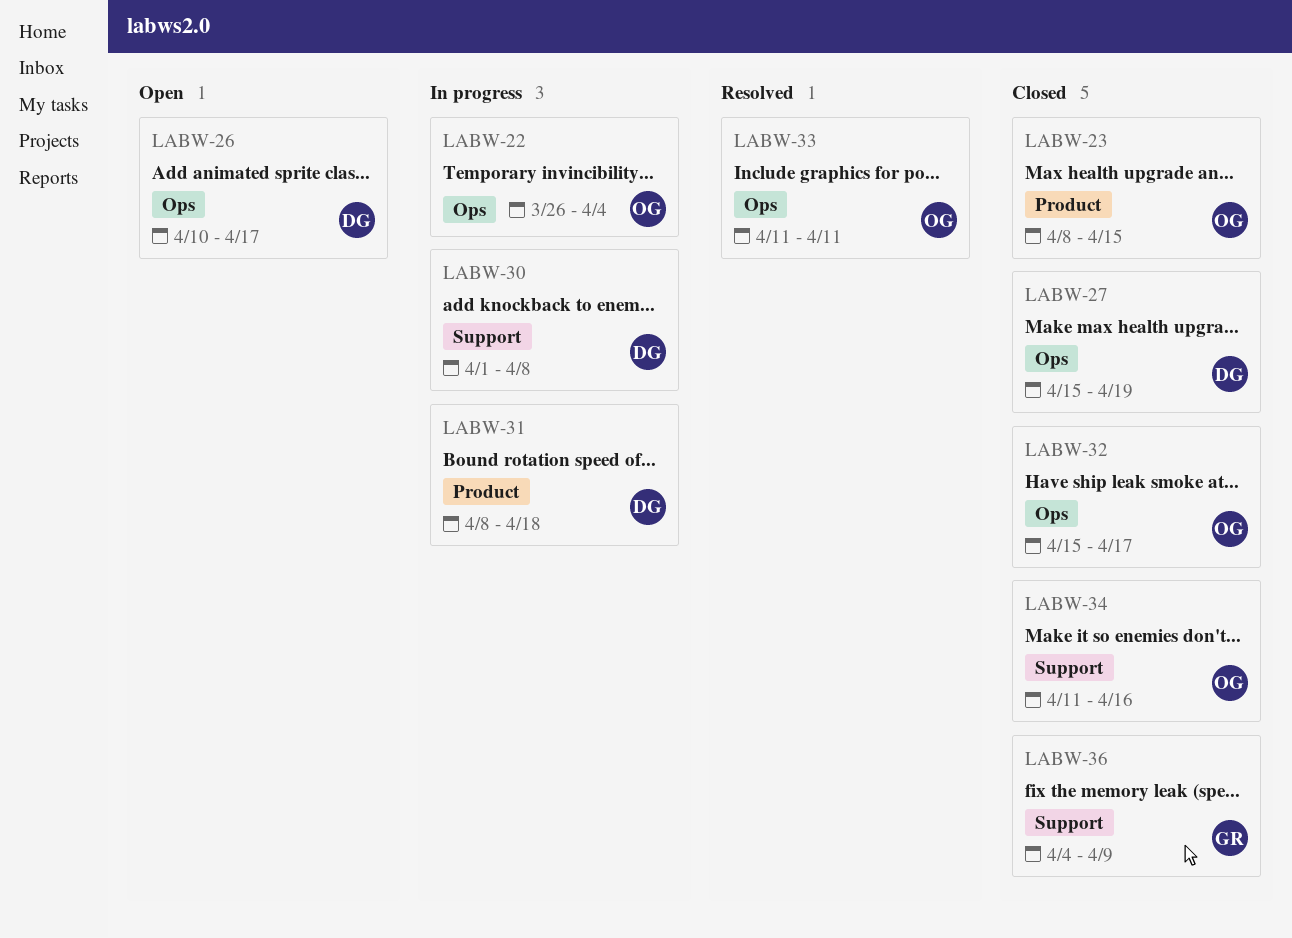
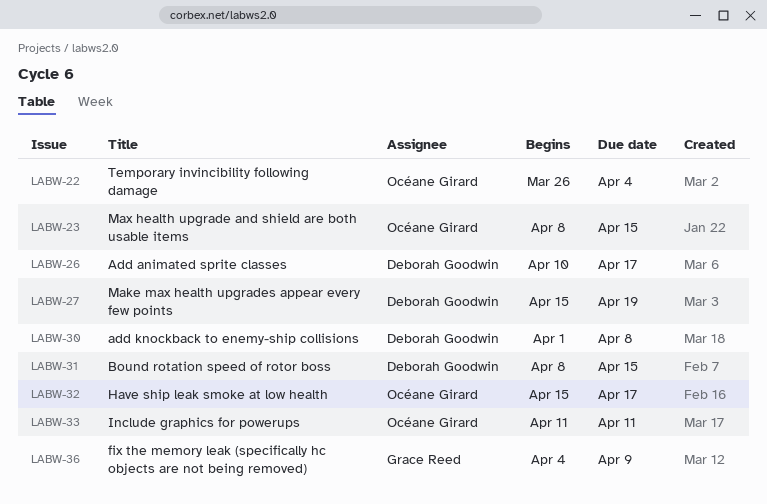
LABW-31, due: Apr 18 -> Apr 15
LABW-34: present -> none

